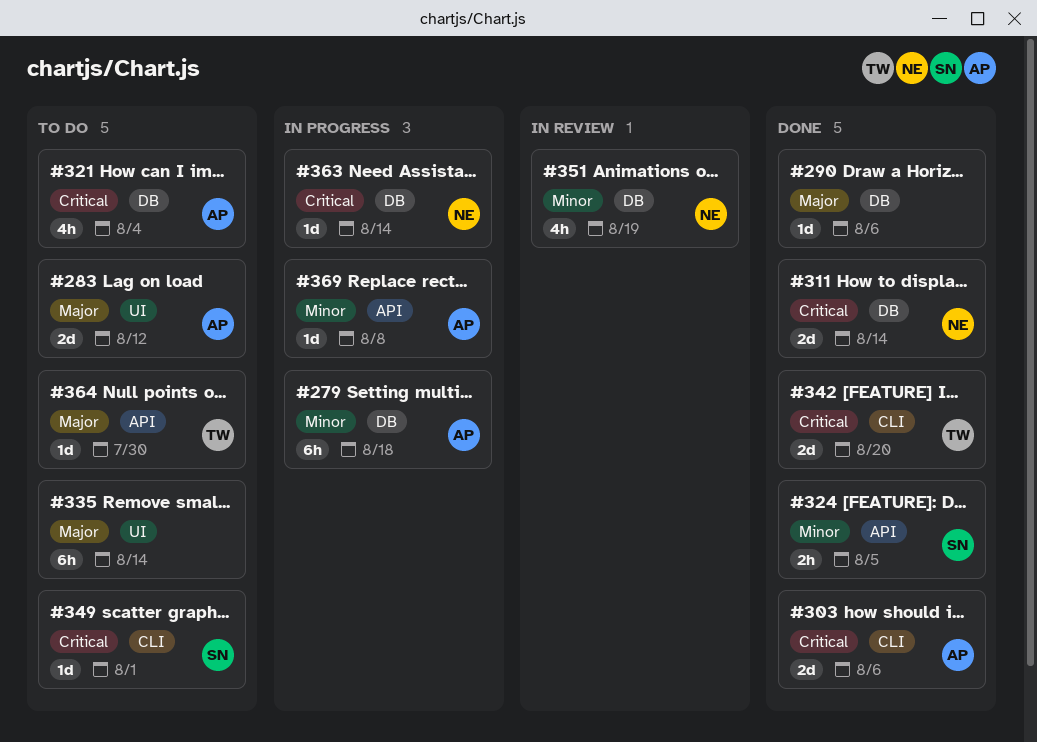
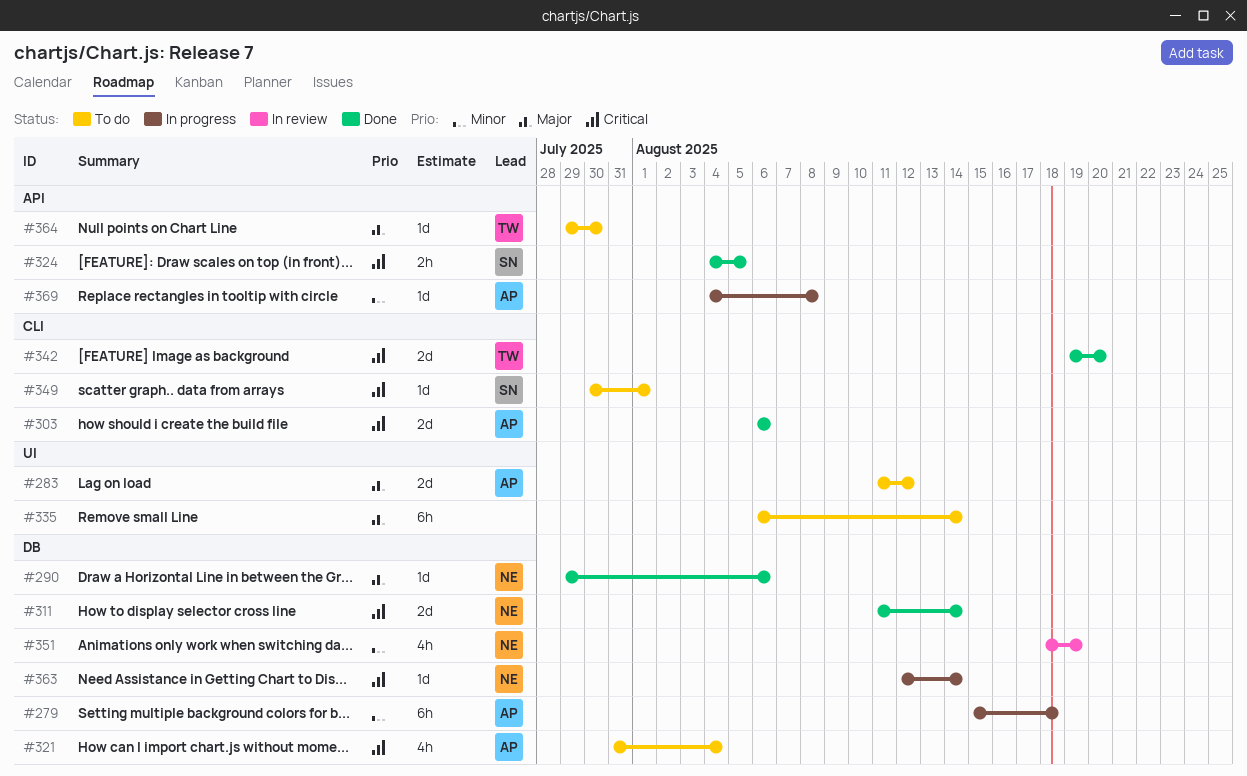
#290, owner: none -> NE
#324, priority: Minor -> Critical

